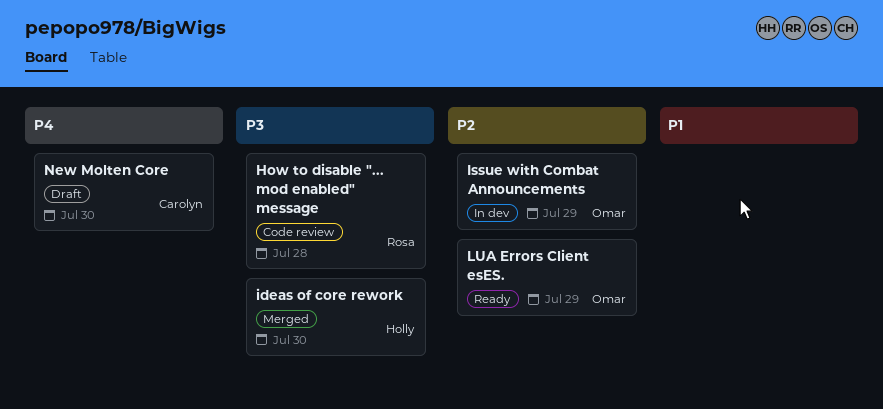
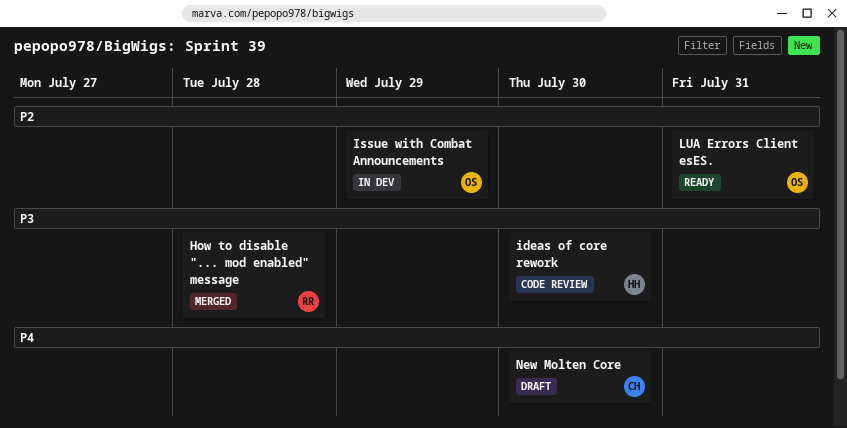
How to disable "... mod enabled" message, status: Code review -> Merged
ideas of core rework, status: Merged -> Code review
LUA Errors Client esES., due: Jul 29 -> Jul 31

